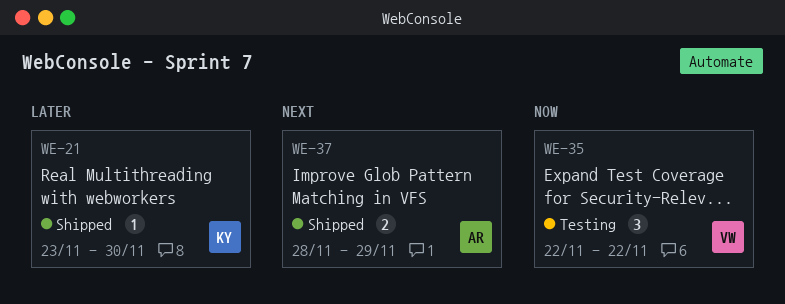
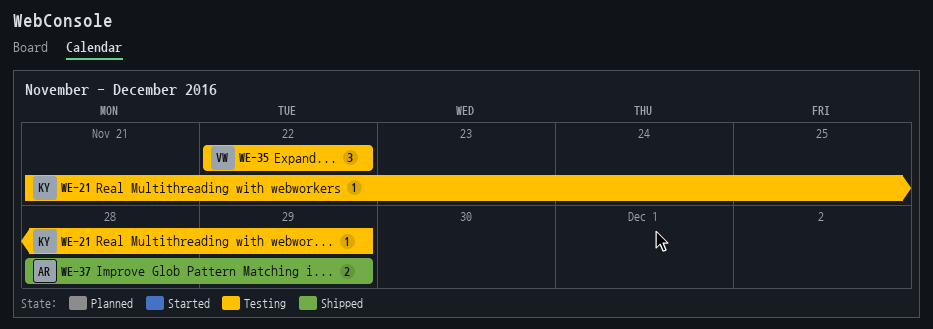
WE-21, status: Shipped -> Testing
WE-21, start: Nov 23 -> Nov 21
WE-21, due: Nov 30 -> Nov 29

